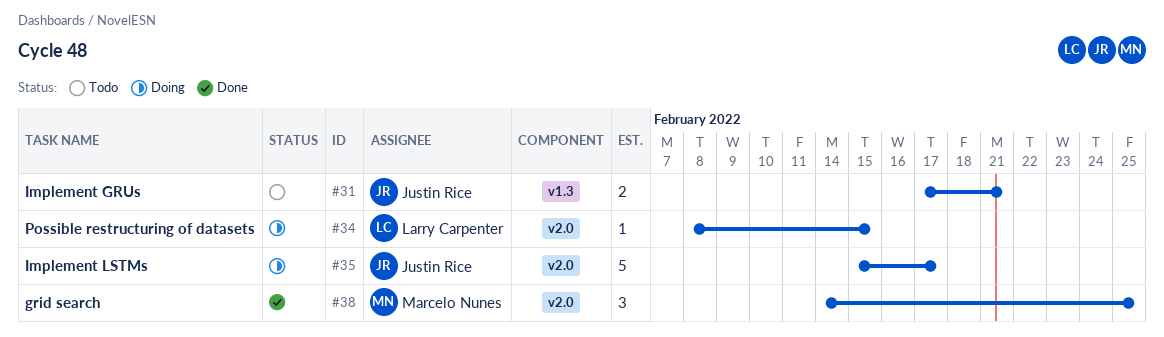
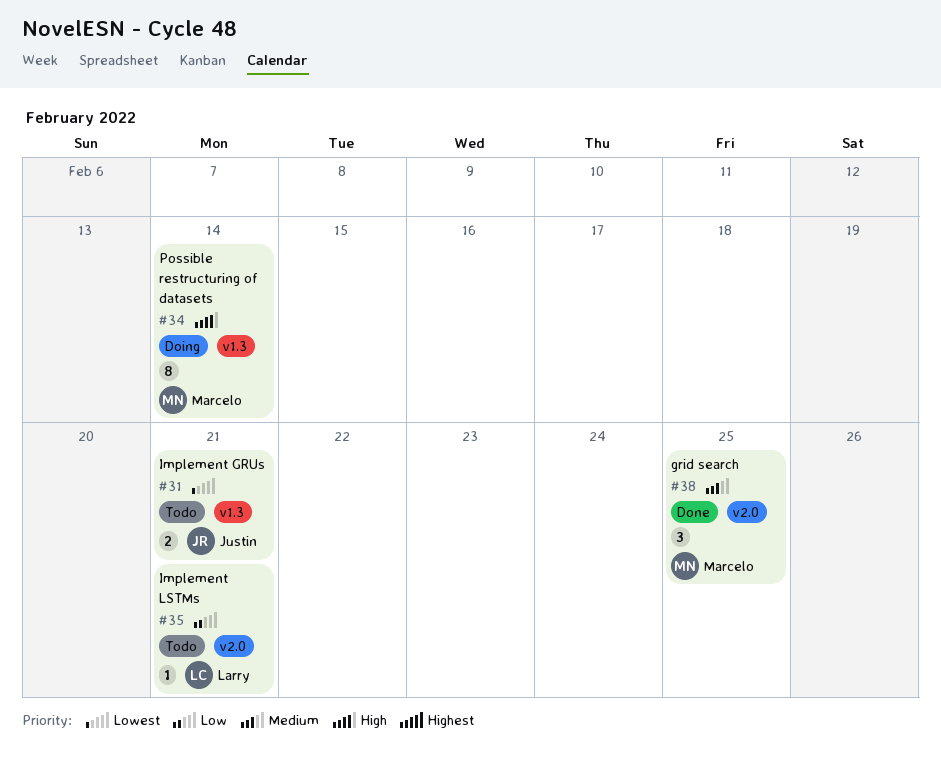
#34, owner: Larry Carpenter -> Marcelo Nunes
#34, label: v2.0 -> v1.3
#34, estimate: 1 -> 8
#34, due: Feb 15 -> Feb 14
#35, status: Doing -> Todo
#35, owner: Justin Rice -> Larry Carpenter
#35, estimate: 5 -> 1
#35, due: Feb 17 -> Feb 21

